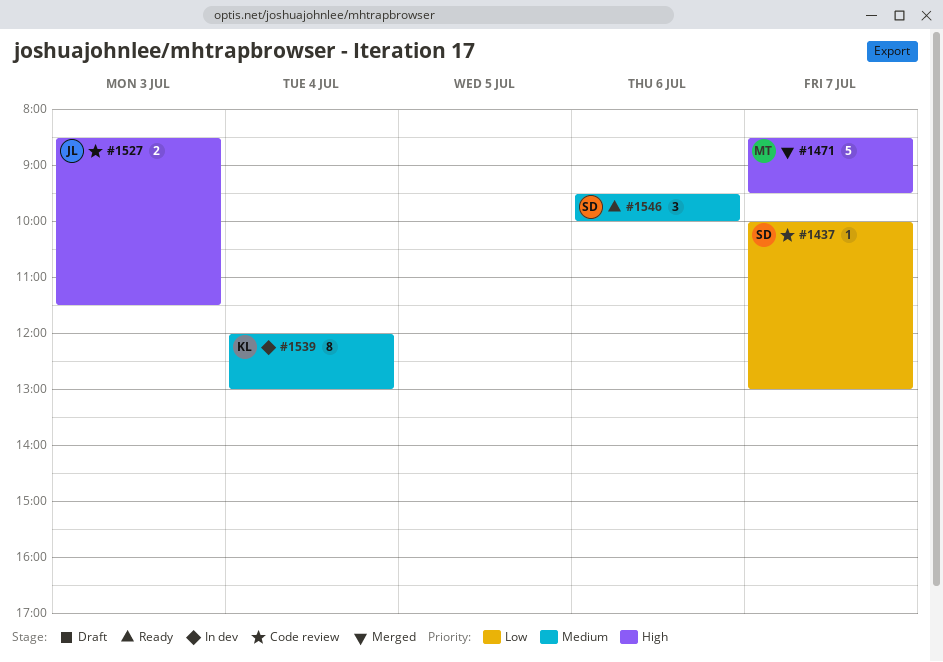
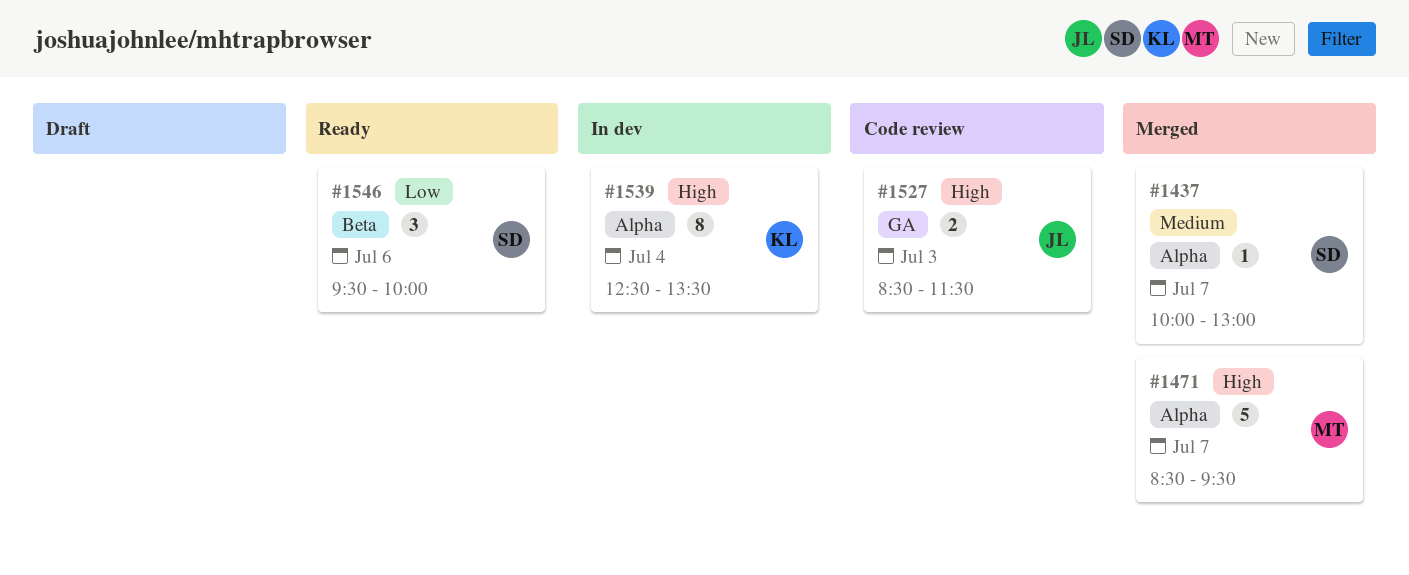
#1437, status: Code review -> Merged
#1437, priority: Low -> Medium
#1539, priority: Medium -> High
#1539, begins: 12:00 -> 12:30
#1539, ends: 13:00 -> 13:30
#1546, priority: Medium -> Low

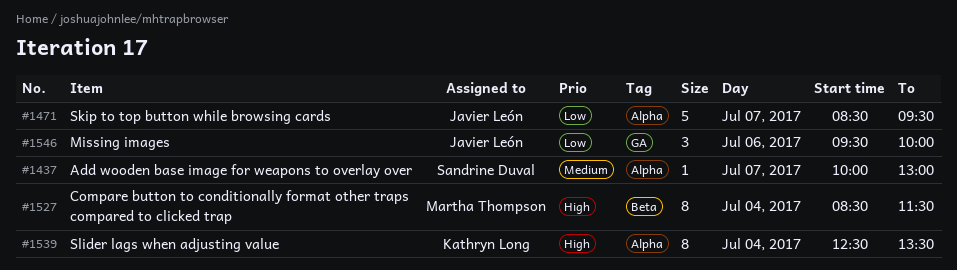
#1471, owner: Martha Thompson -> Javier León
#1471, priority: High -> Low
#1527, owner: Javier León -> Martha Thompson
#1527, label: GA -> Beta
#1527, estimate: 2 -> 8
#1527, day: Jul 3 -> Jul 4
#1546, owner: Sandrine Duval -> Javier León
#1546, label: Beta -> GA

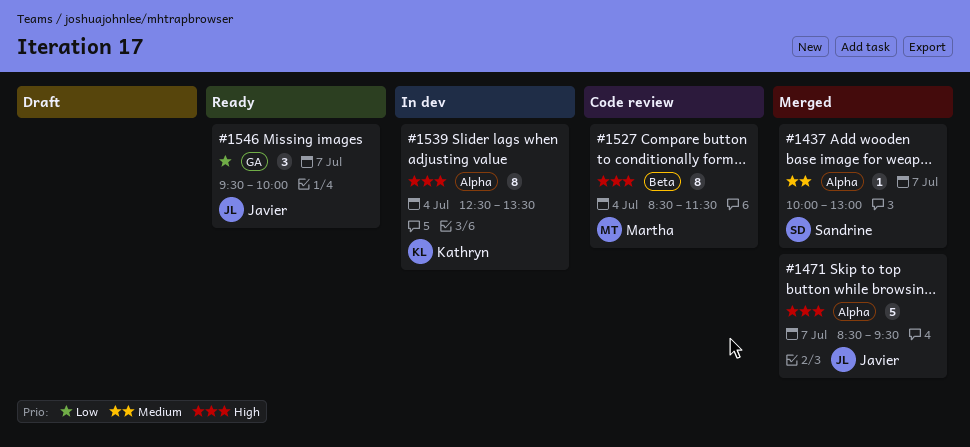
#1471, priority: Low -> High
#1546, day: Jul 6 -> Jul 7

